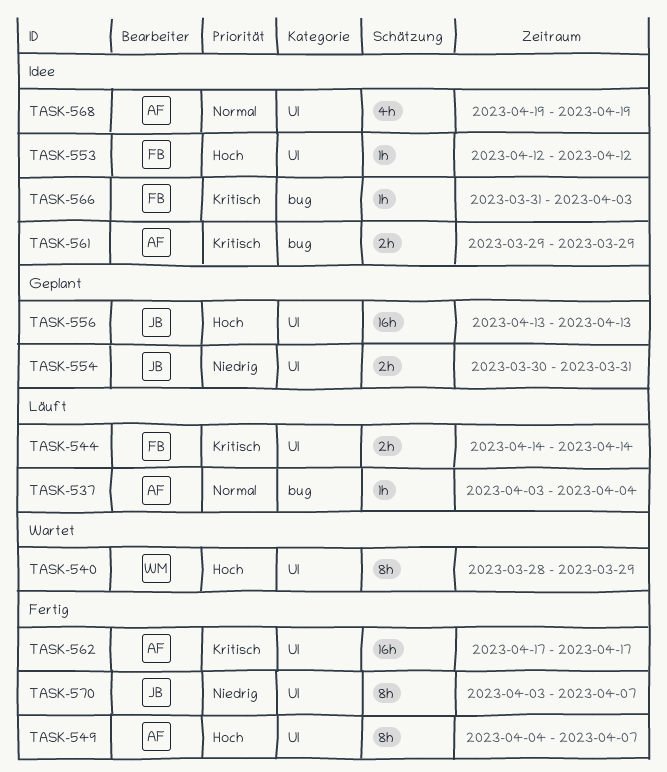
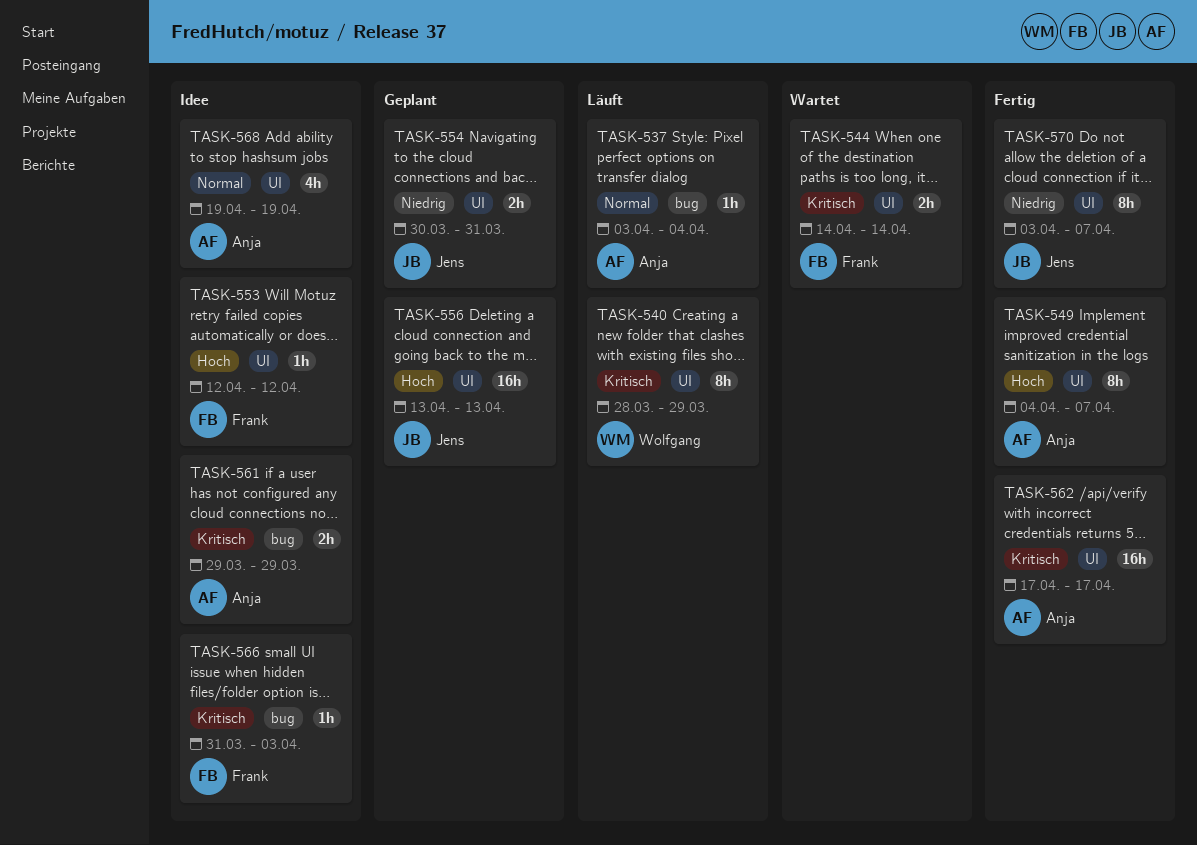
TASK-540, status: Wartet -> Läuft
TASK-540, priority: Hoch -> Kritisch
TASK-544, status: Läuft -> Wartet

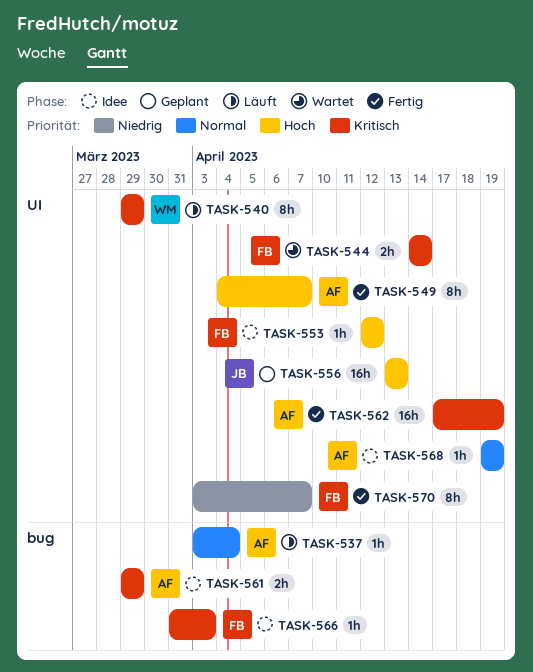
TASK-540, start: Mar 28 -> Mar 29
TASK-554: present -> none
TASK-562, due: Apr 17 -> Apr 19
TASK-568, estimate: 4h -> 1h
TASK-570, owner: Jens -> Frank

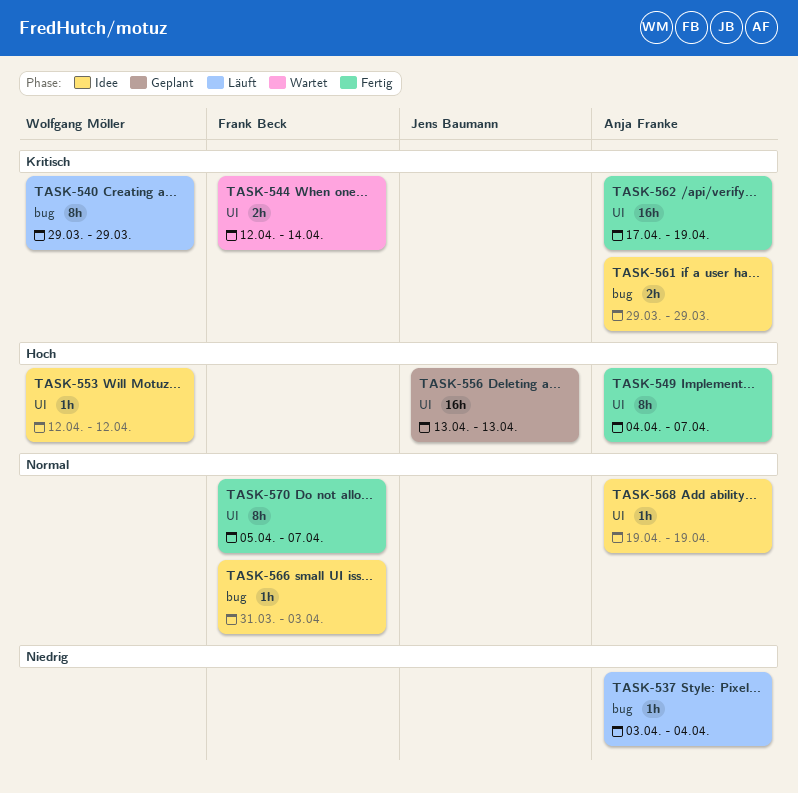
TASK-537, priority: Normal -> Niedrig
TASK-540, label: UI -> bug
TASK-544, start: Apr 14 -> Apr 12
TASK-553, owner: Frank Beck -> Wolfgang Möller
TASK-566, priority: Kritisch -> Normal
TASK-570, priority: Niedrig -> Normal
TASK-570, start: Apr 3 -> Apr 5

